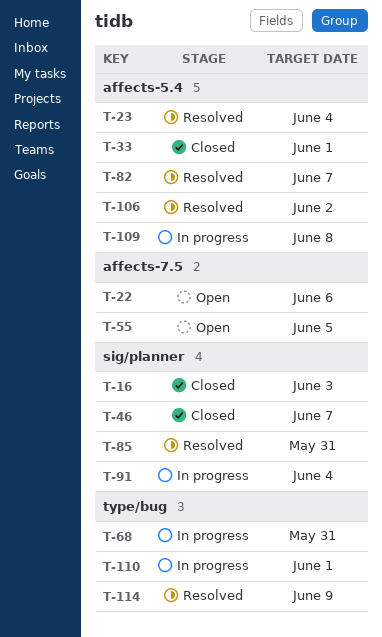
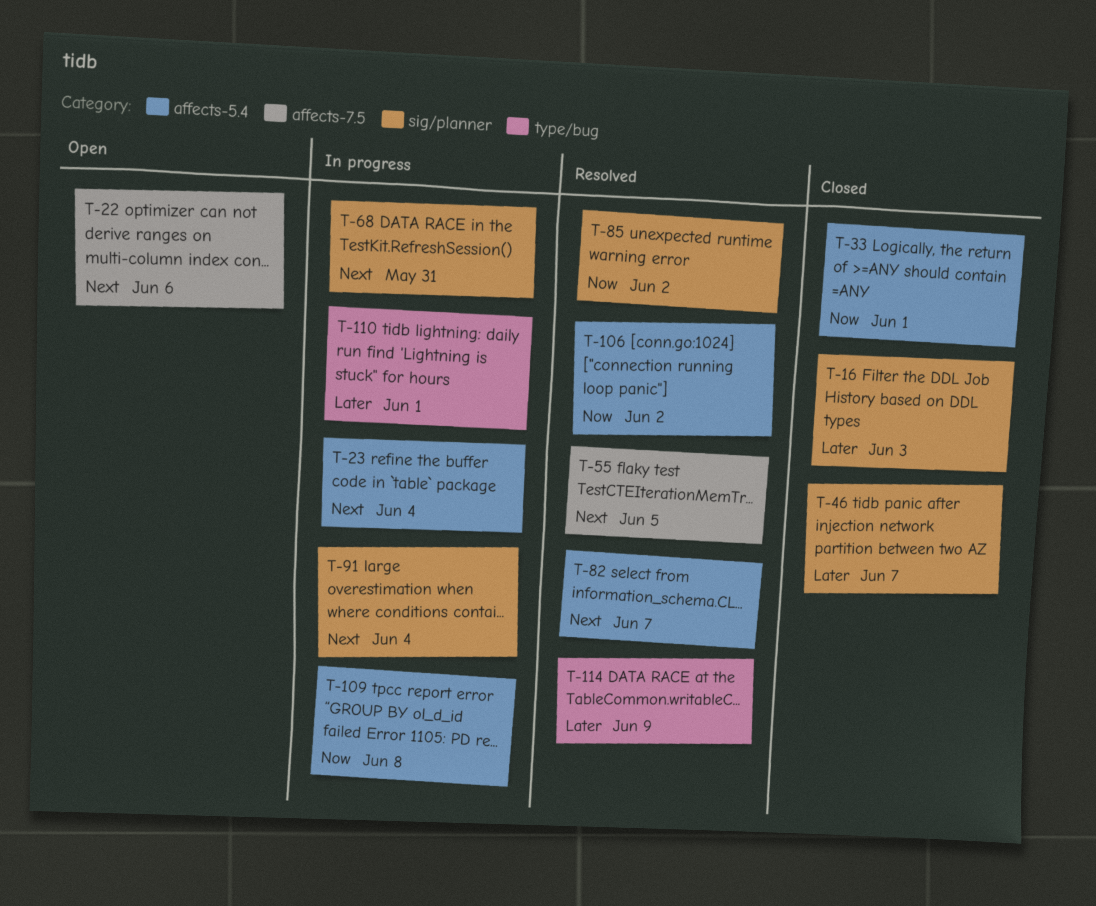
T-23, status: Resolved -> In progress
T-55, status: Open -> Resolved
T-68, label: type/bug -> sig/planner
T-85, due: May 31 -> Jun 2

